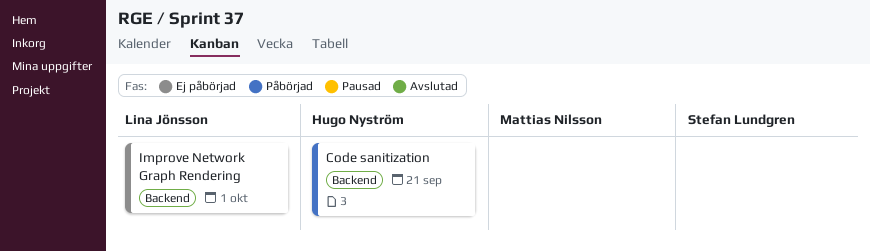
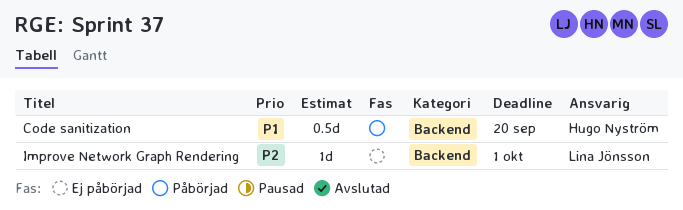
Code sanitization, due: Sep 21 -> Sep 20

